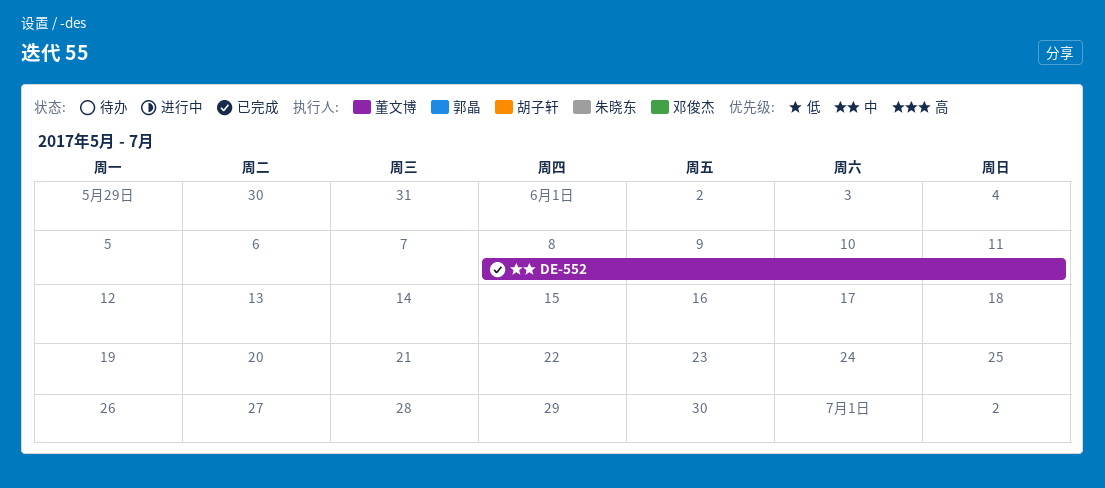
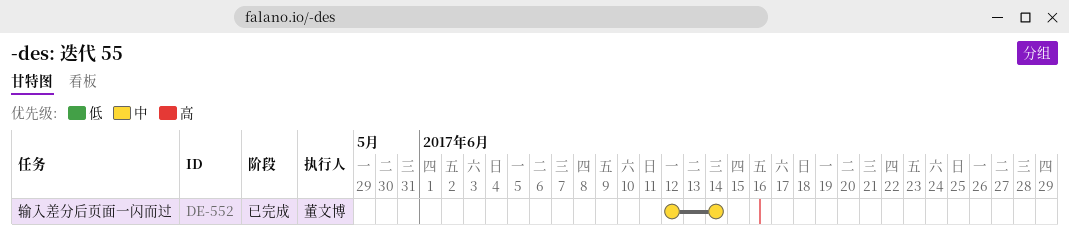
DE-552, start: Jun 8 -> Jun 12
DE-552, due: Jun 11 -> Jun 14

